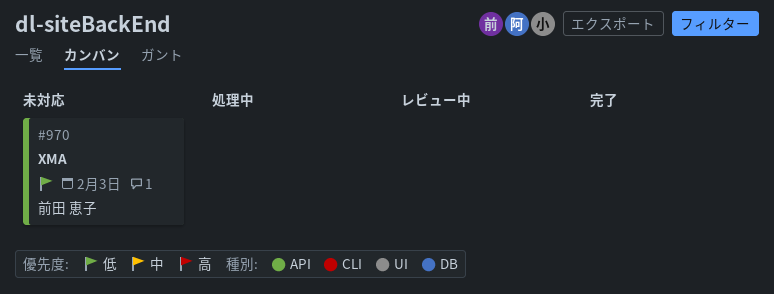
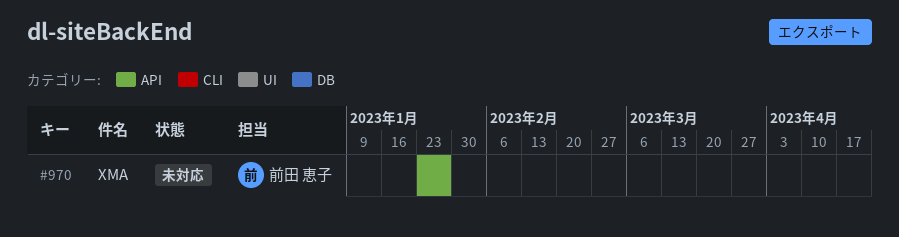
#970, due: Feb 3 -> Jan 27

